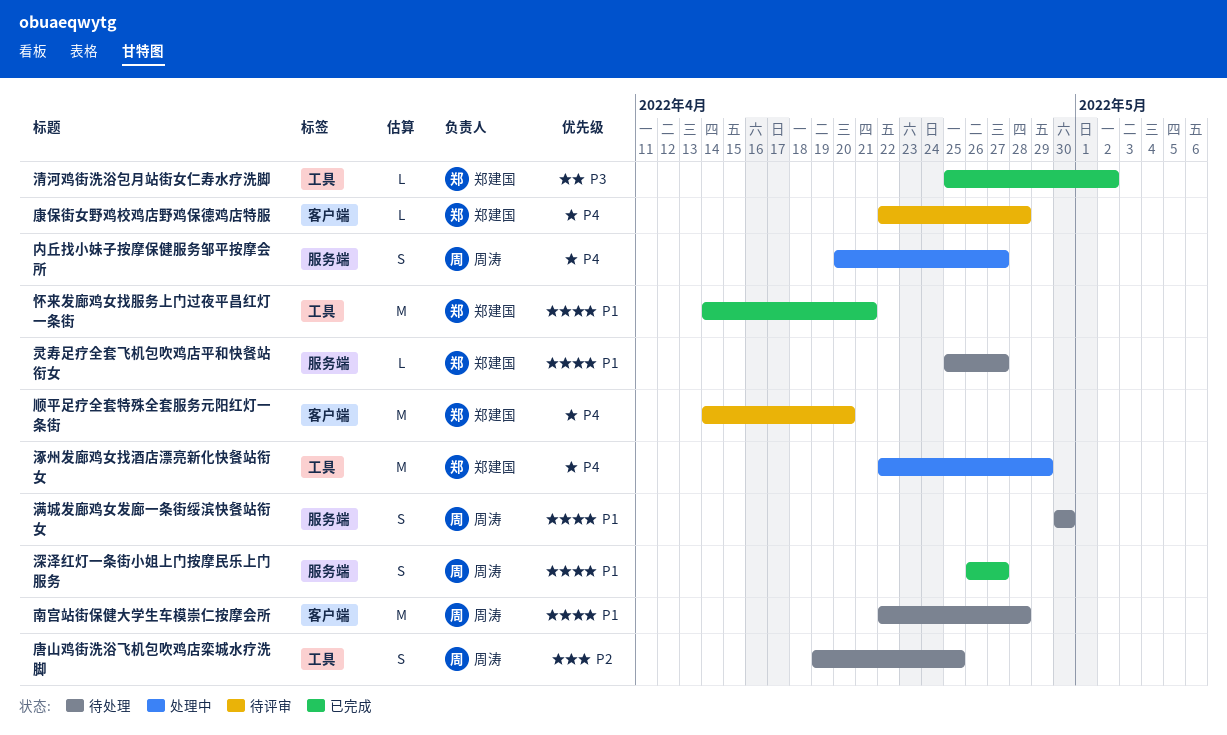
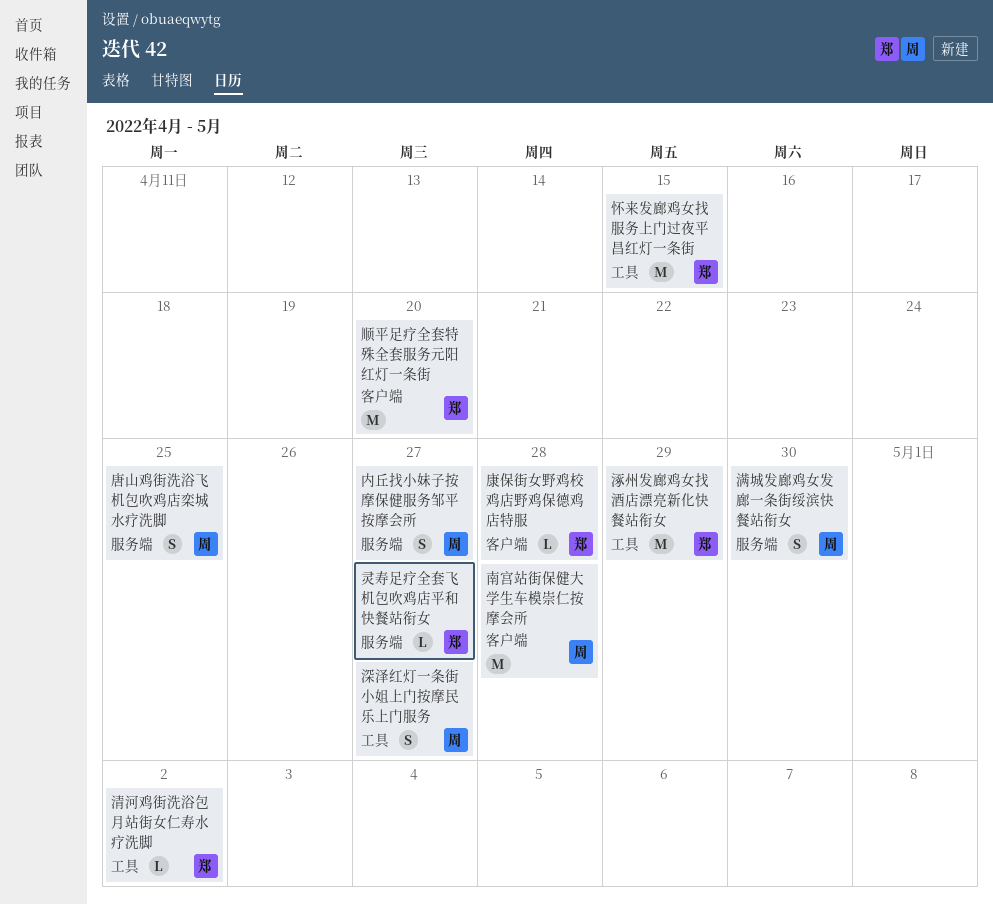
唐山鸡街洗浴飞机包吹鸡店栾城水疗洗脚, label: 工具 -> 服务端
怀来发廊鸡女找服务上门过夜平昌红灯一条街, due: Apr 21 -> Apr 15
深泽红灯一条街小姐上门按摩民乐上门服务, label: 服务端 -> 工具

